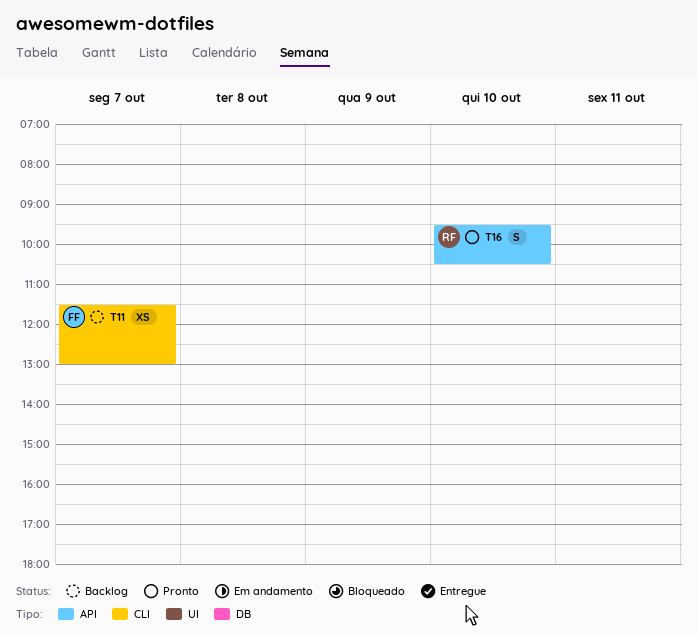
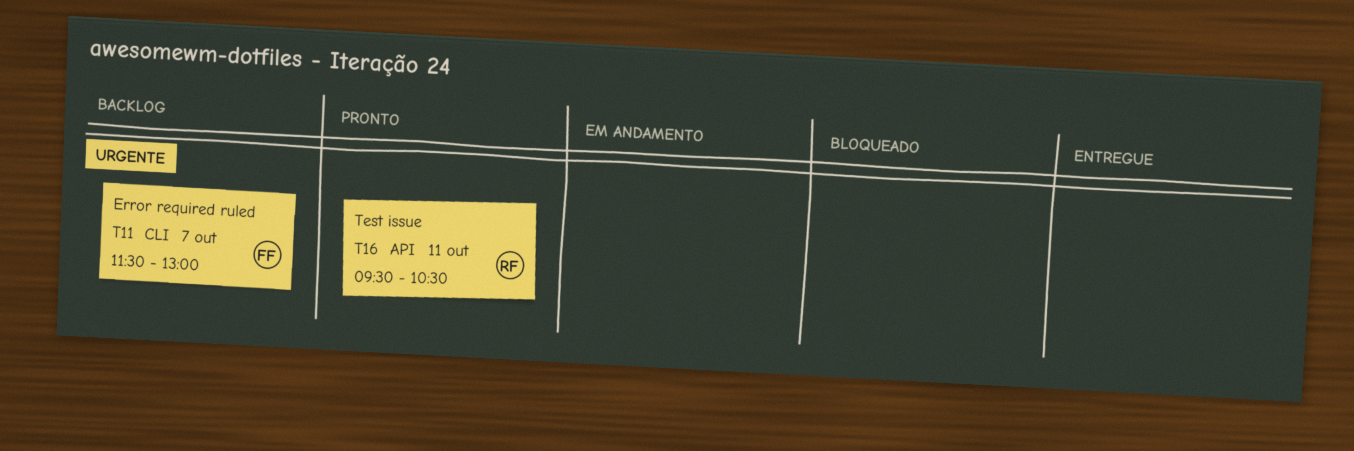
T16, day: Oct 10 -> Oct 11

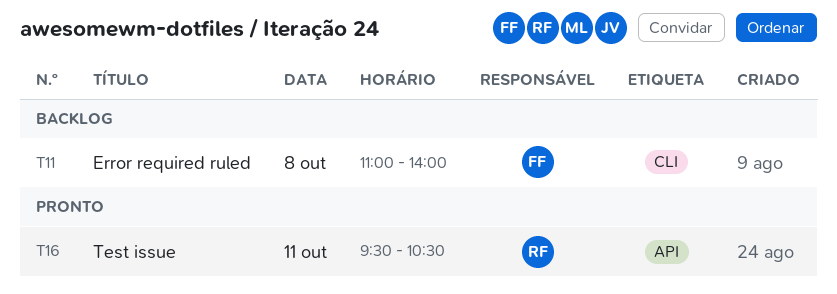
T11, day: Oct 7 -> Oct 8
T11, begins: 11:30 -> 11:00
T11, ends: 13:00 -> 14:00

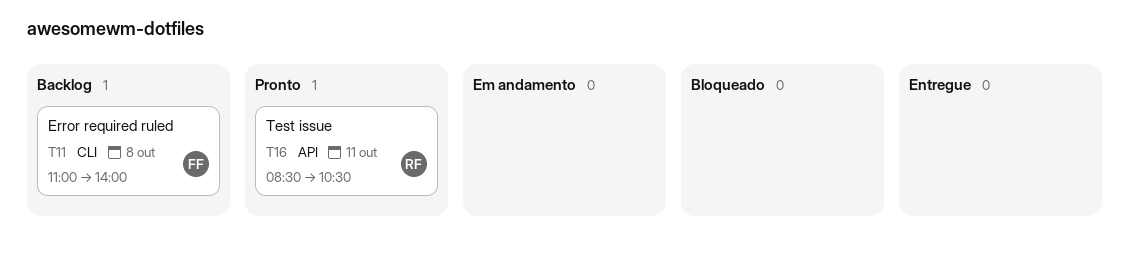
T16, begins: 09:30 -> 08:30

